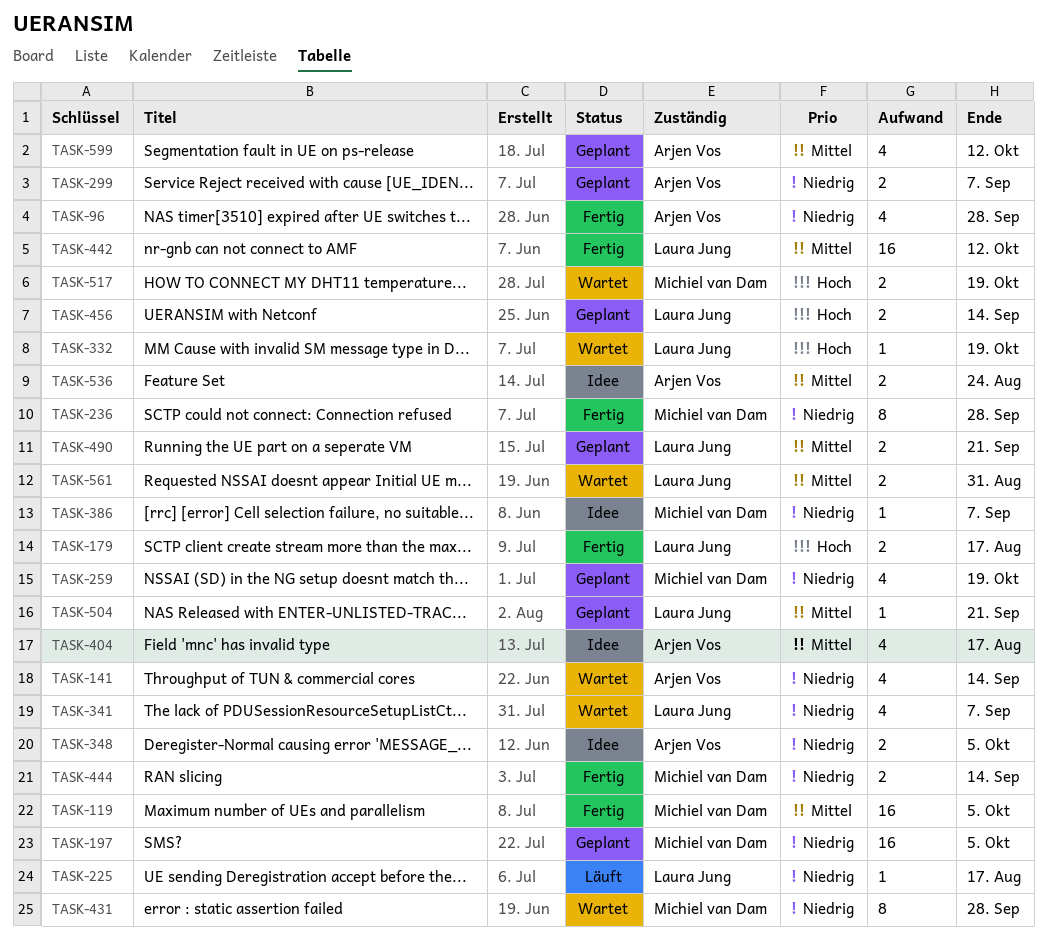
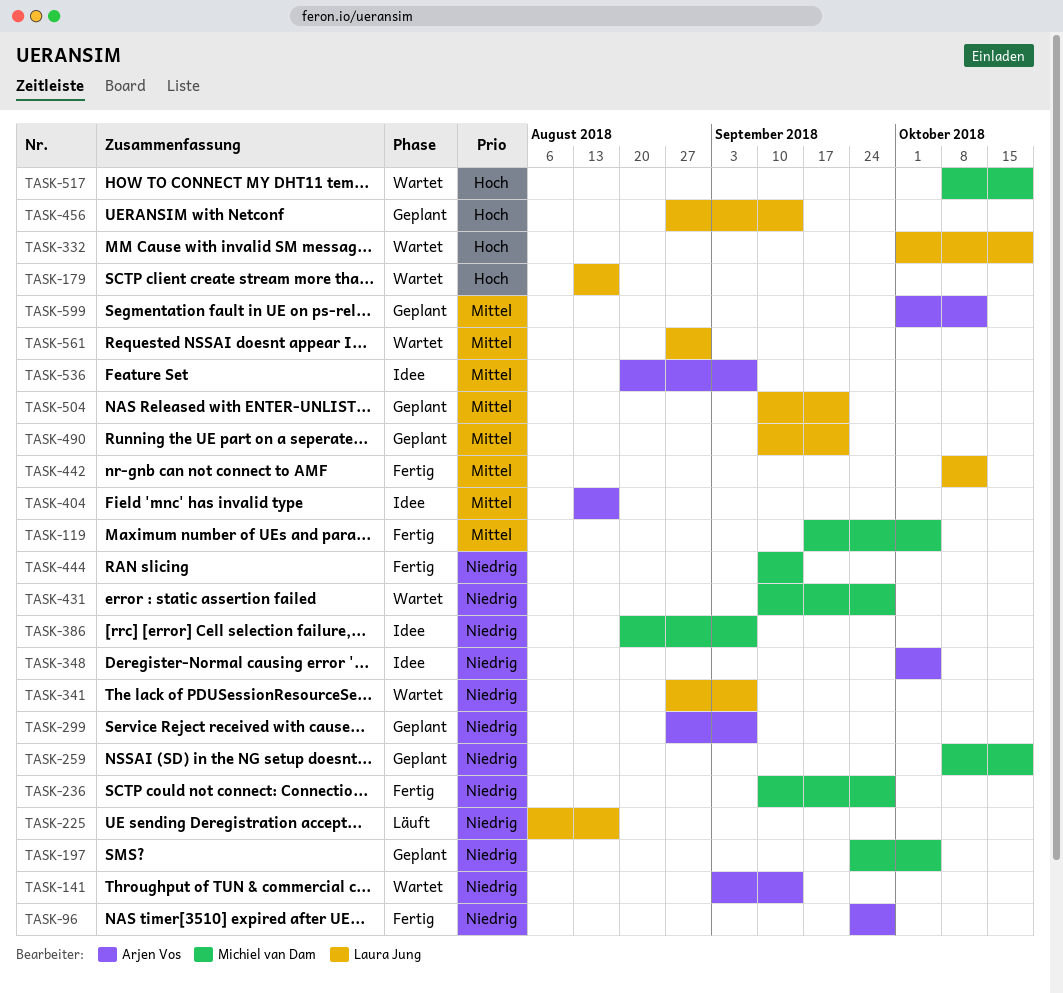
TASK-179, status: Fertig -> Wartet
TASK-536, due: Aug 24 -> Sep 7

